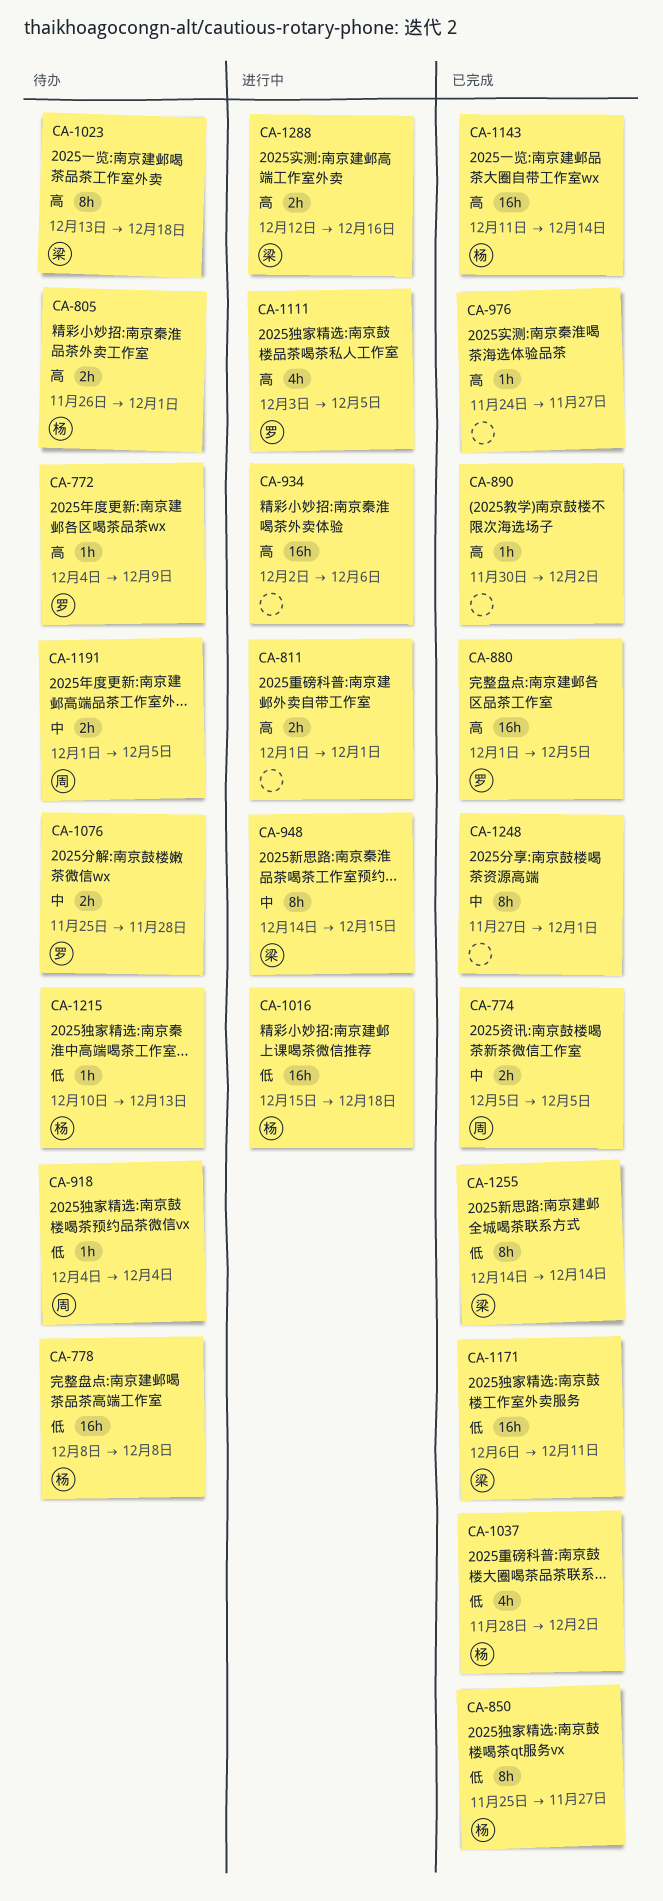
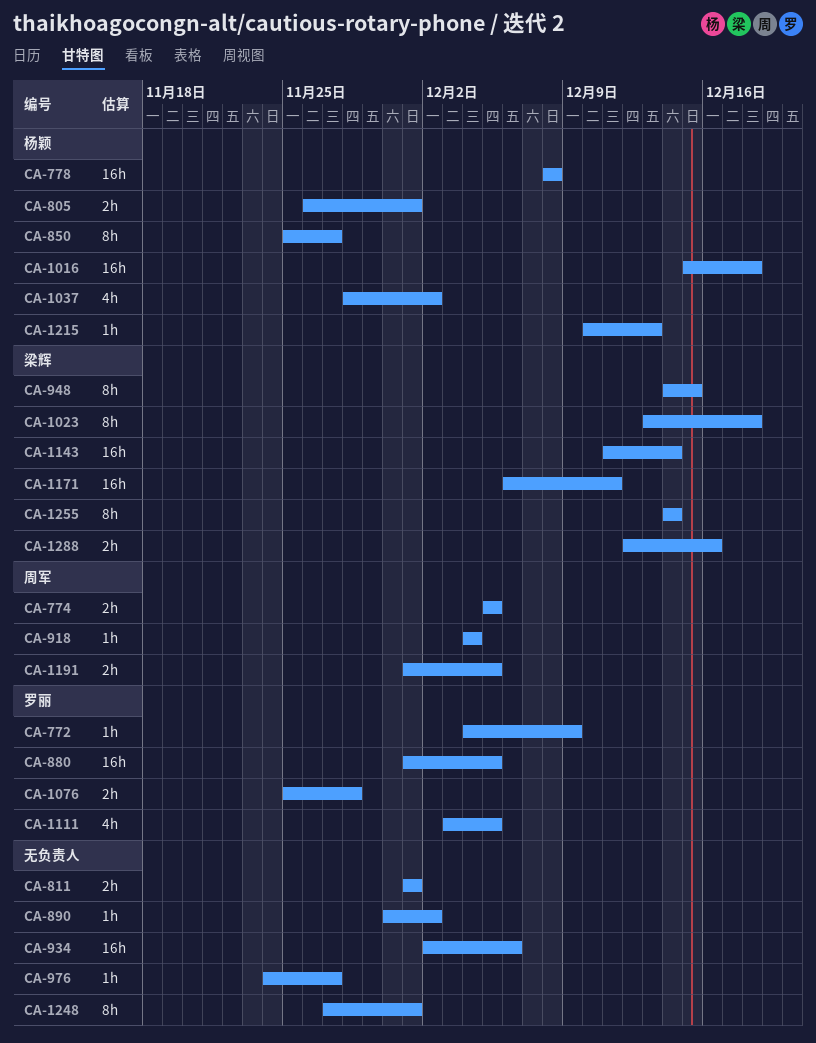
CA-1143, owner: 杨颖 -> 梁辉

